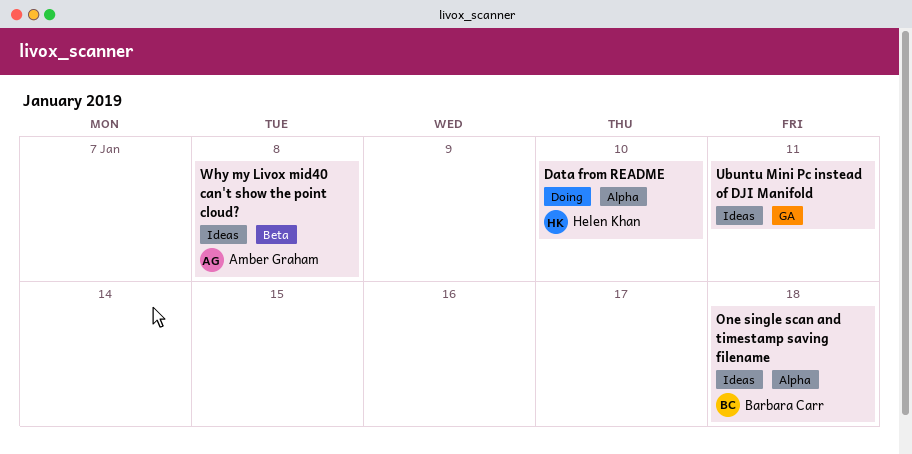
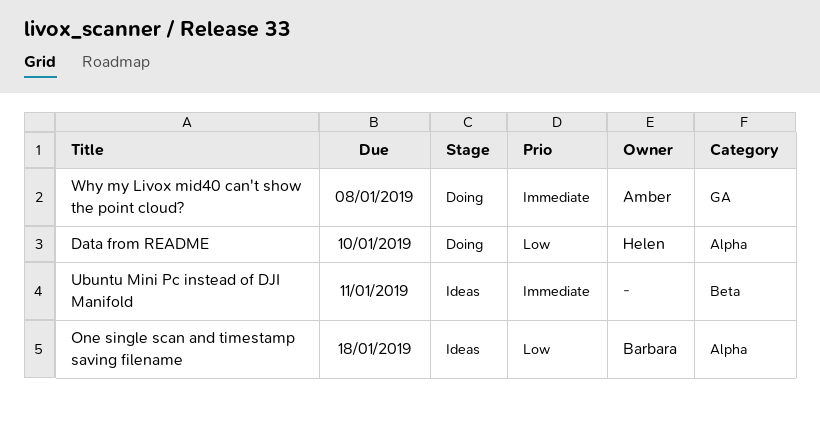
Ubuntu Mini Pc instead of DJI Manifold, label: GA -> Beta
Why my Livox mid40 can't show the point cloud?, status: Ideas -> Doing
Why my Livox mid40 can't show the point cloud?, label: Beta -> GA

